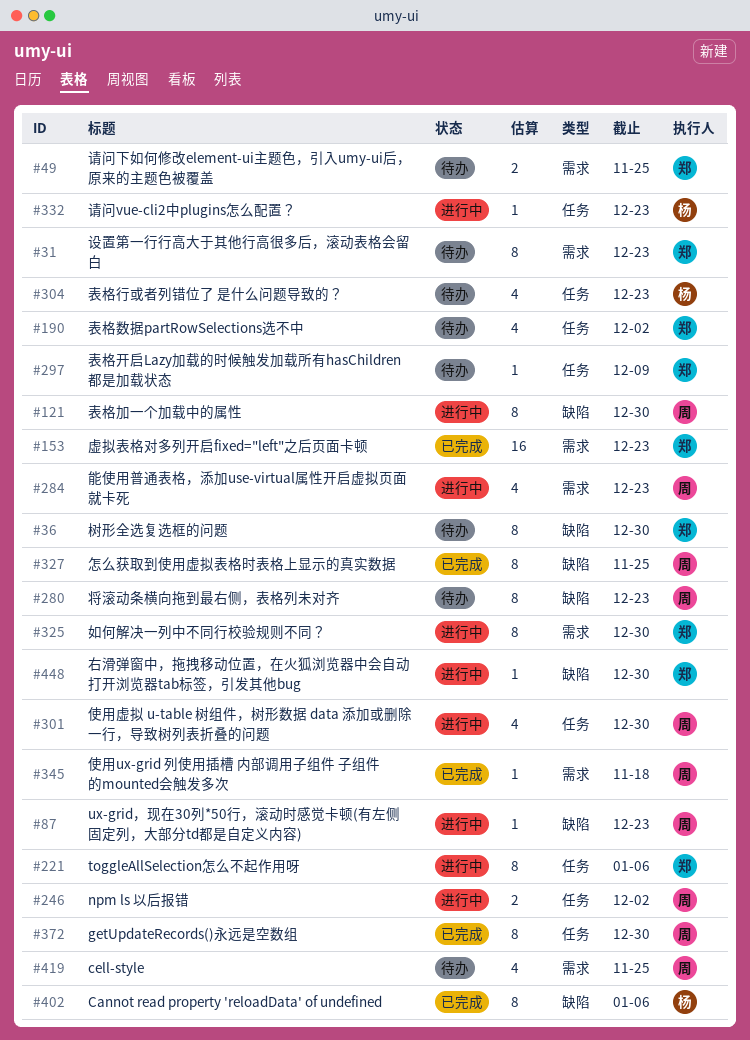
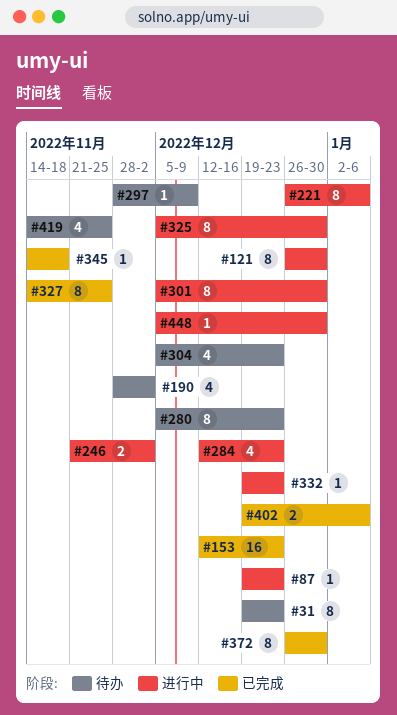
#36: present -> none
#49: present -> none
#301, estimate: 4 -> 8
#402, estimate: 8 -> 2

